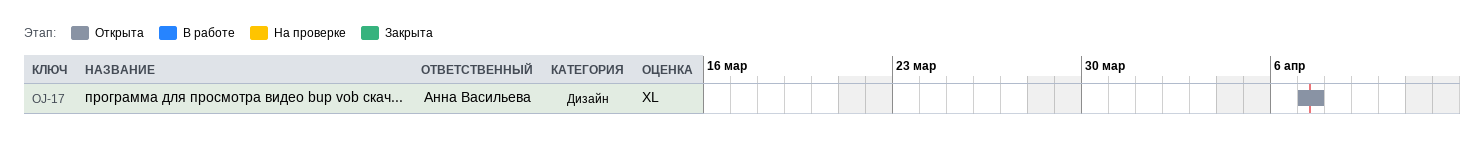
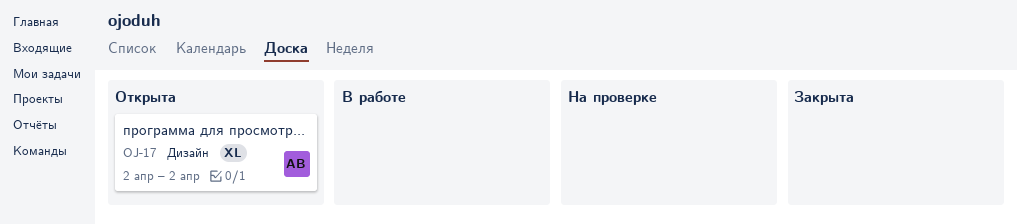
OJ-17, start: Apr 7 -> Apr 2
OJ-17, due: Apr 7 -> Apr 2

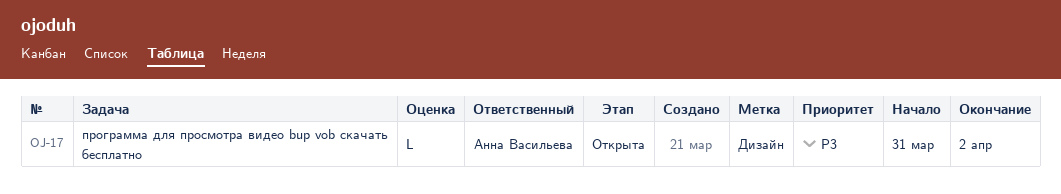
OJ-17, estimate: XL -> L
OJ-17, start: Apr 2 -> Mar 31

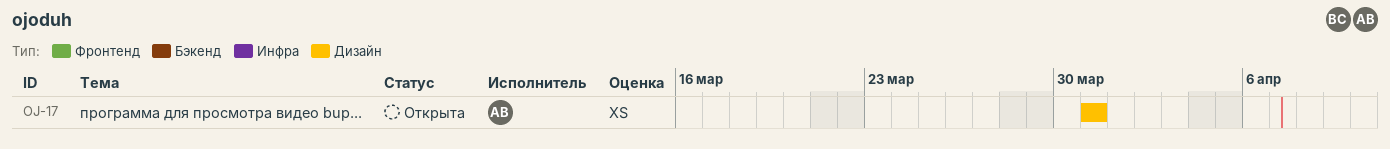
OJ-17, estimate: L -> XS
OJ-17, due: Apr 2 -> Mar 31

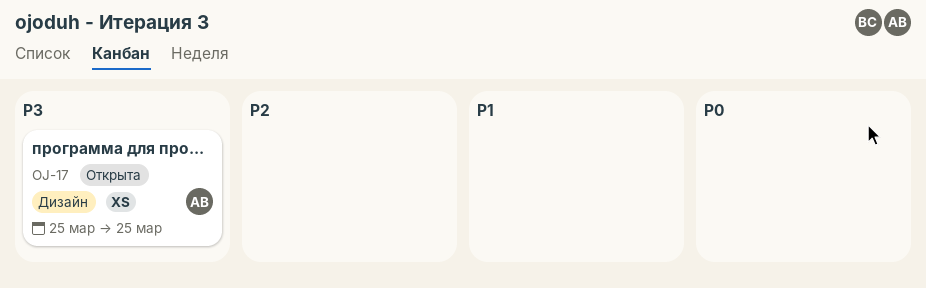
OJ-17, start: Mar 31 -> Mar 25
OJ-17, due: Mar 31 -> Mar 25

